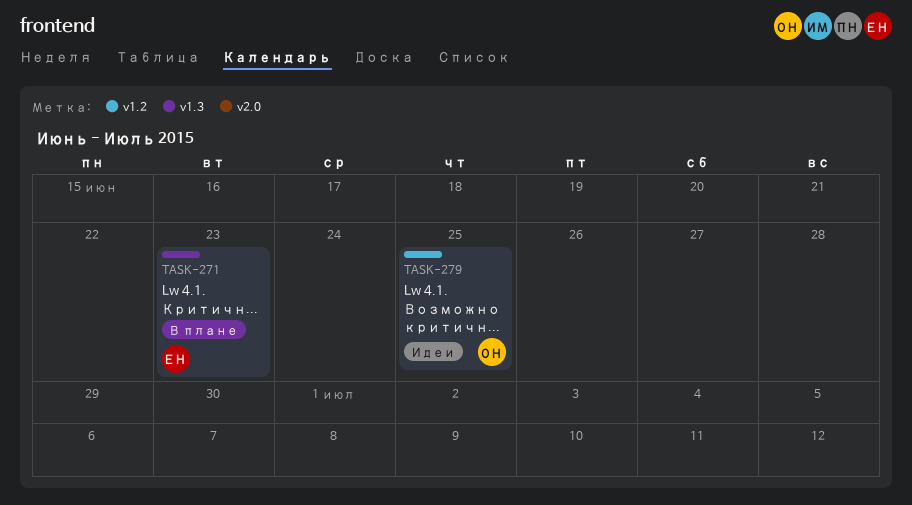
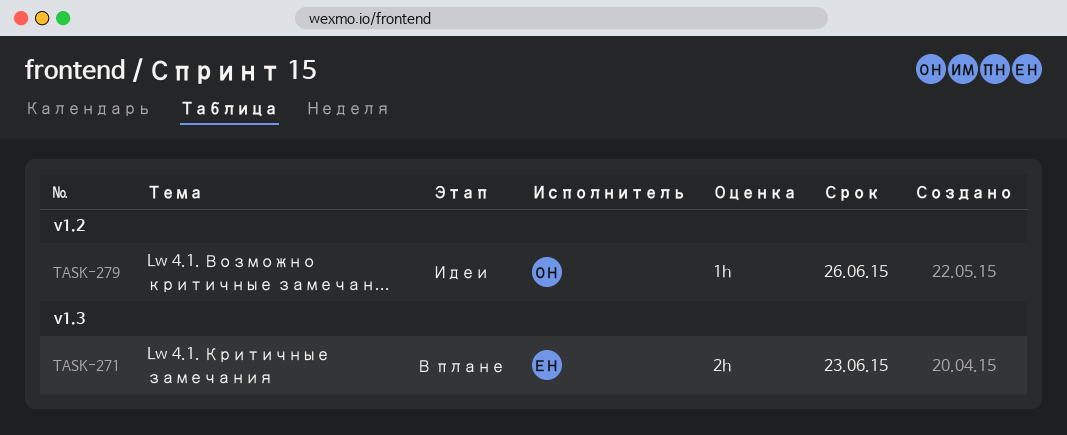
TASK-279, due: Jun 25 -> Jun 26

